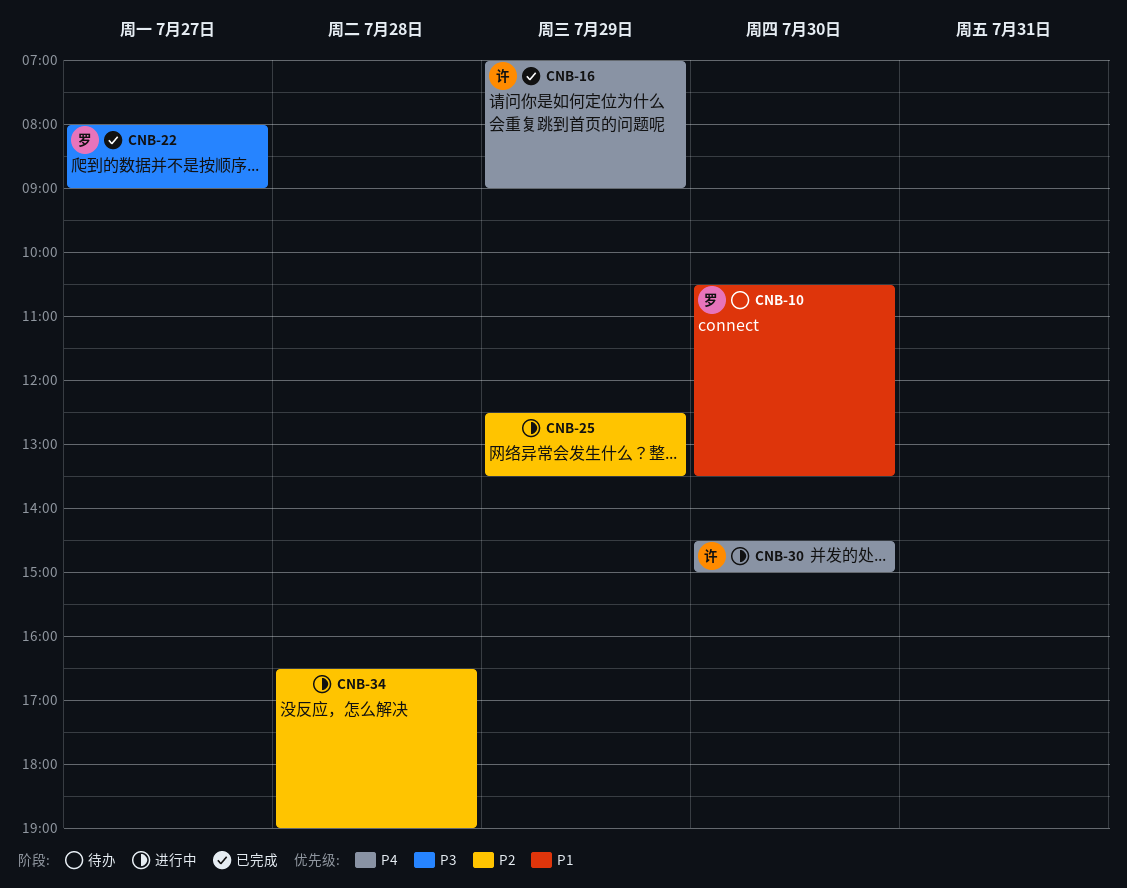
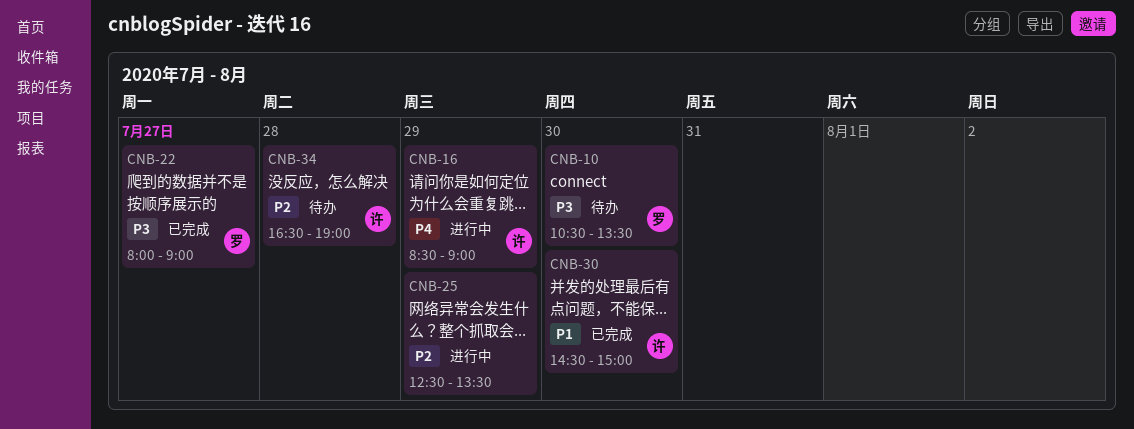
CNB-10, priority: P1 -> P3
CNB-16, status: 已完成 -> 进行中
CNB-16, begins: 07:00 -> 08:30
CNB-30, status: 进行中 -> 已完成
CNB-30, priority: P4 -> P1
CNB-34, status: 进行中 -> 待办
CNB-34, owner: none -> 许

